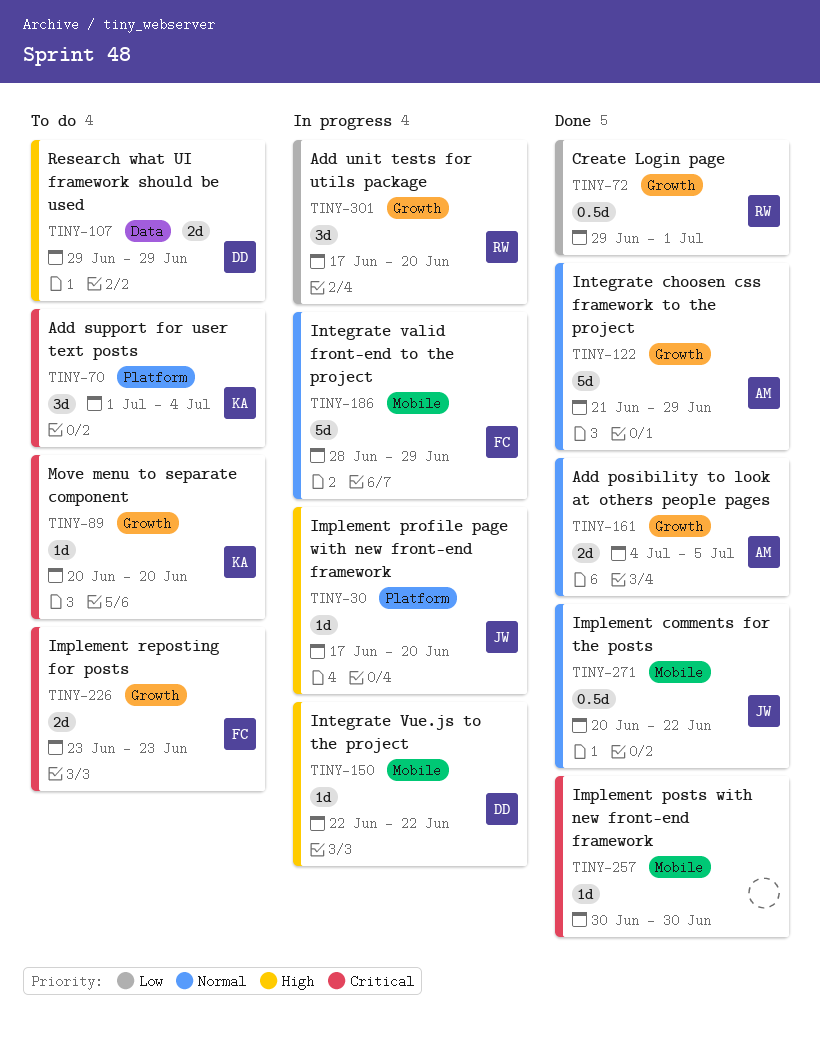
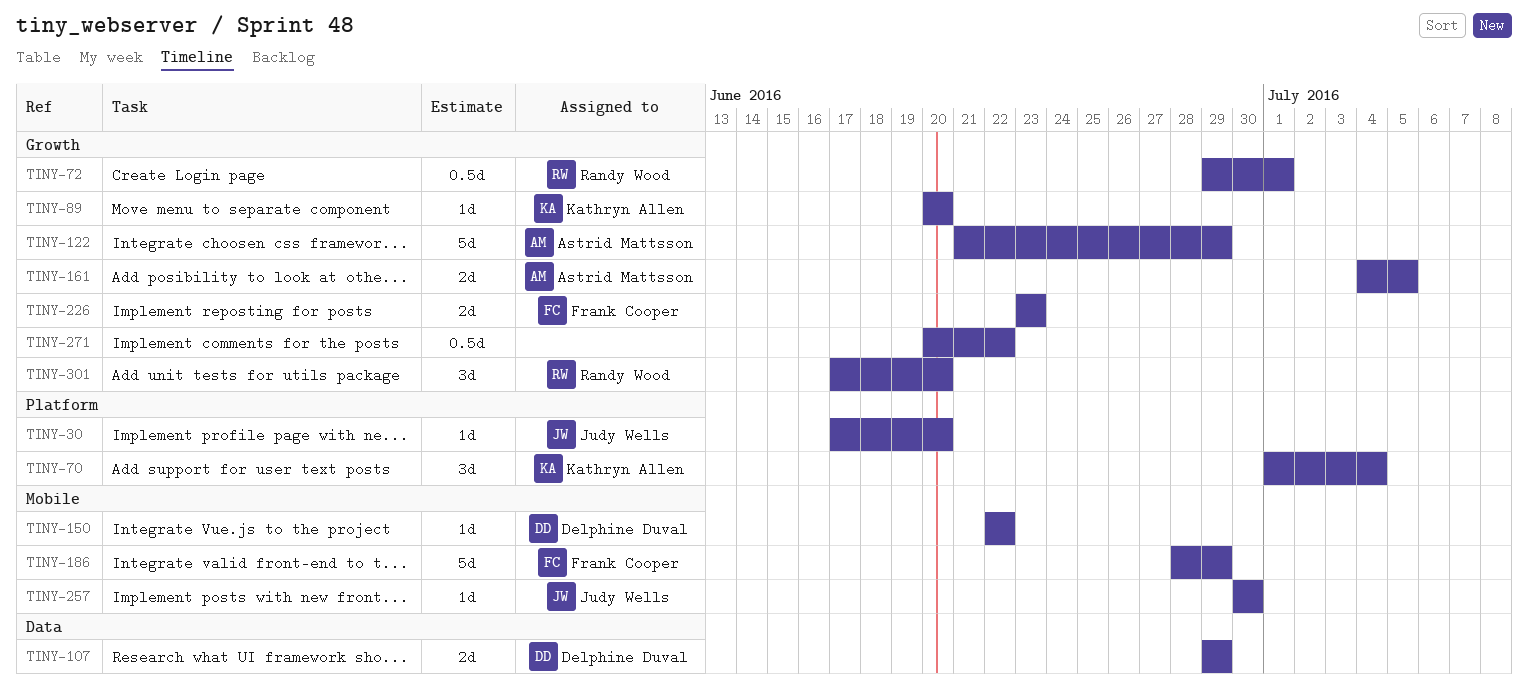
TINY-257, owner: none -> Judy Wells
TINY-271, owner: Judy Wells -> none
TINY-271, label: Mobile -> Growth

